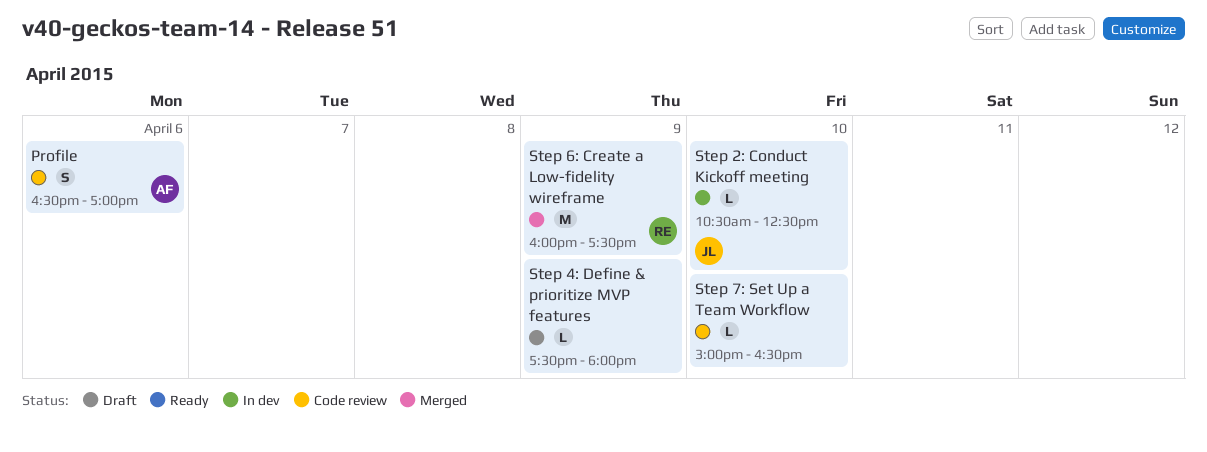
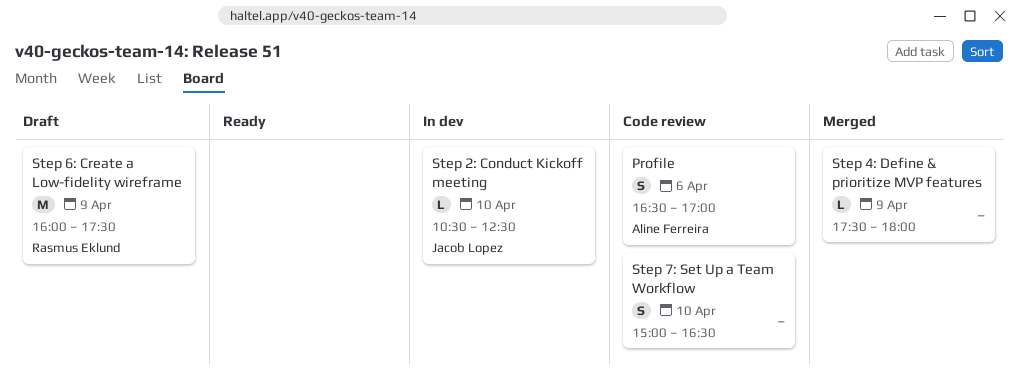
Step 4: Define & prioritize MVP features, status: Draft -> Merged
Step 6: Create a Low-fidelity wireframe, status: Merged -> Draft
Step 7: Set Up a Team Workflow, estimate: L -> S

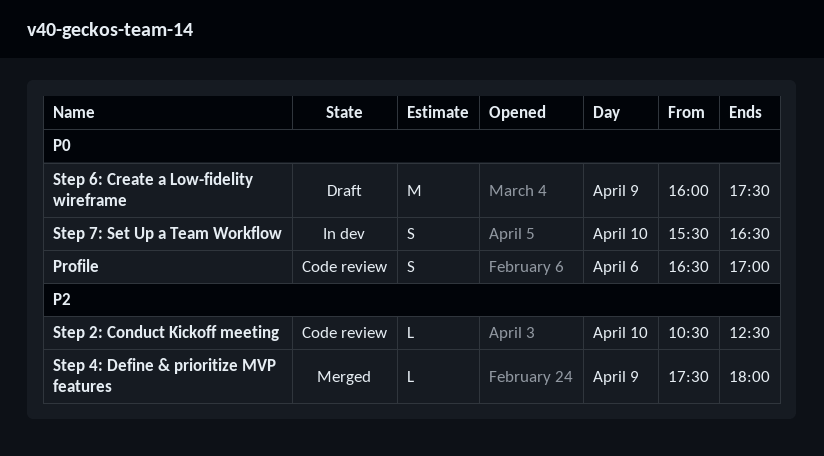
Step 2: Conduct Kickoff meeting, status: In dev -> Code review
Step 7: Set Up a Team Workflow, status: Code review -> In dev
Step 7: Set Up a Team Workflow, begins: 15:00 -> 15:30

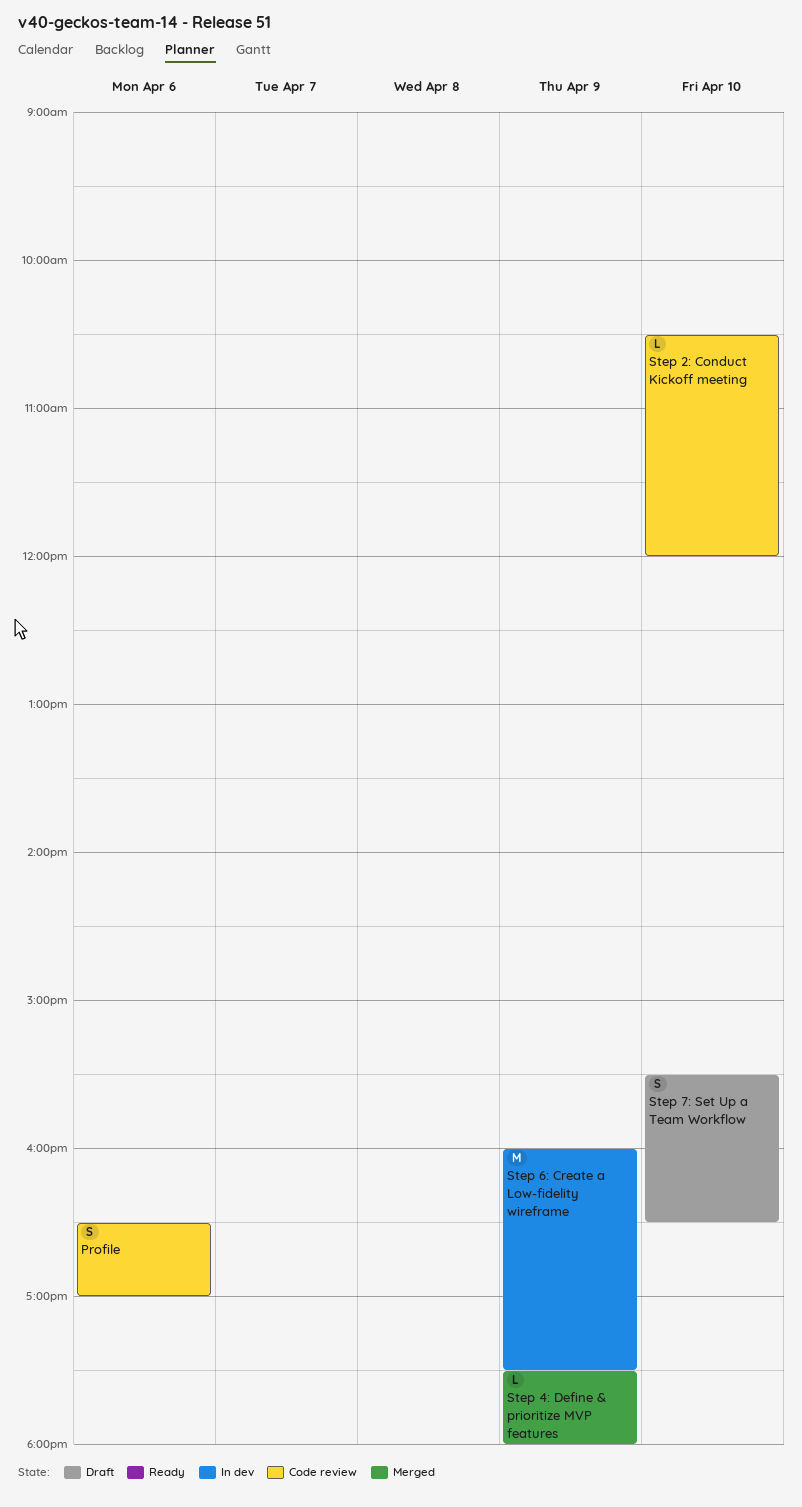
Step 2: Conduct Kickoff meeting, ends: 12:30 -> 12:00
Step 6: Create a Low-fidelity wireframe, status: Draft -> In dev
Step 7: Set Up a Team Workflow, status: In dev -> Draft

